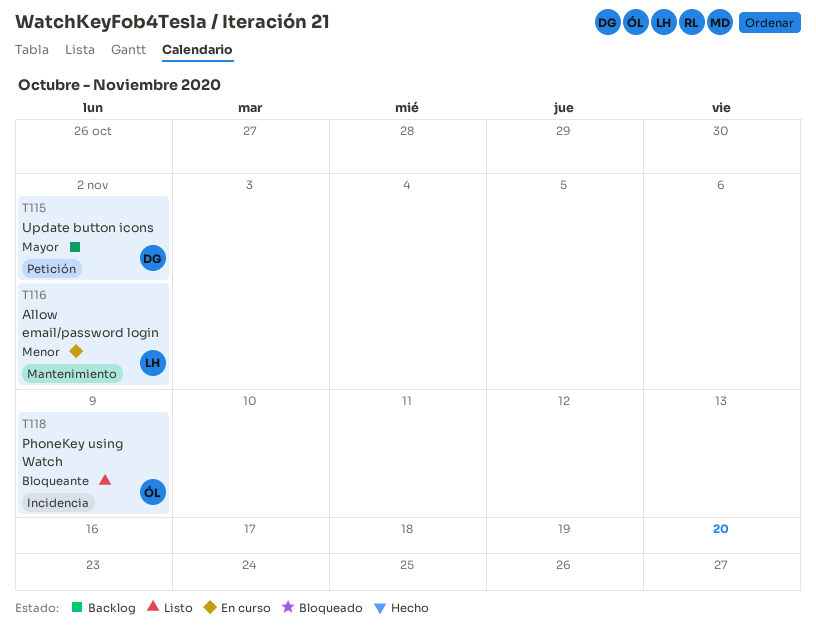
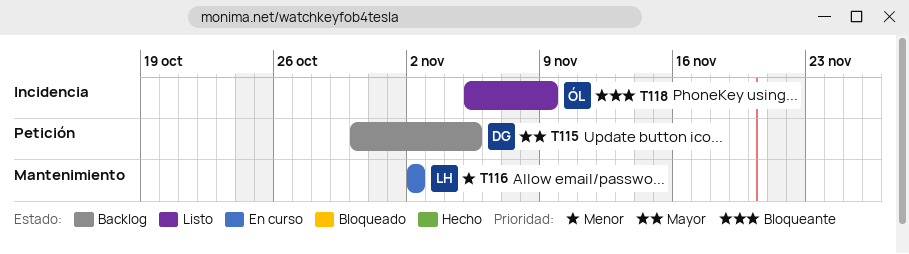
T115, due: Nov 2 -> Nov 5

